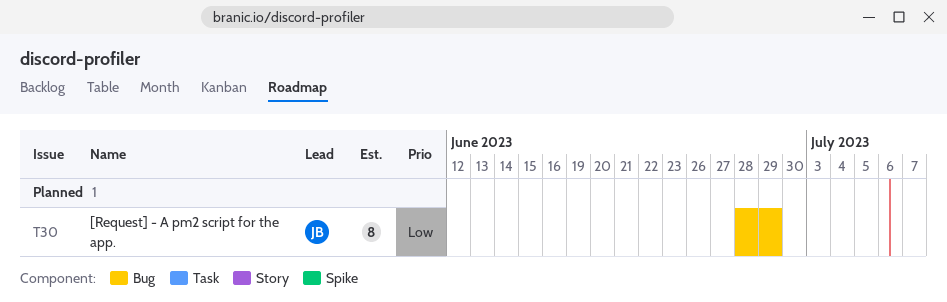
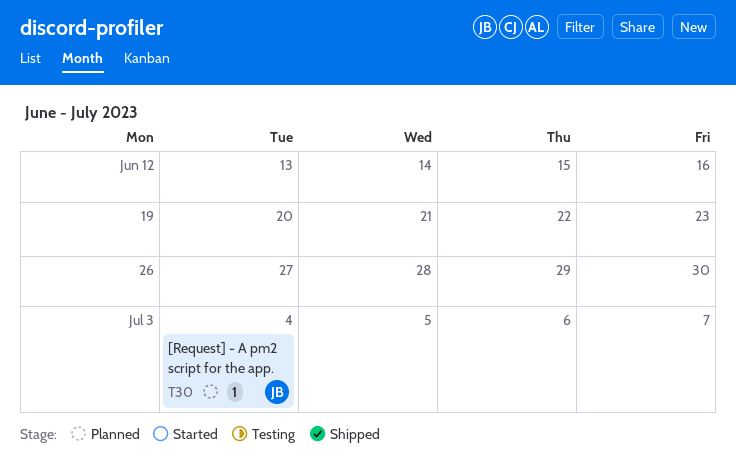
T30, estimate: 8 -> 1
T30, due: Jun 29 -> Jul 4

